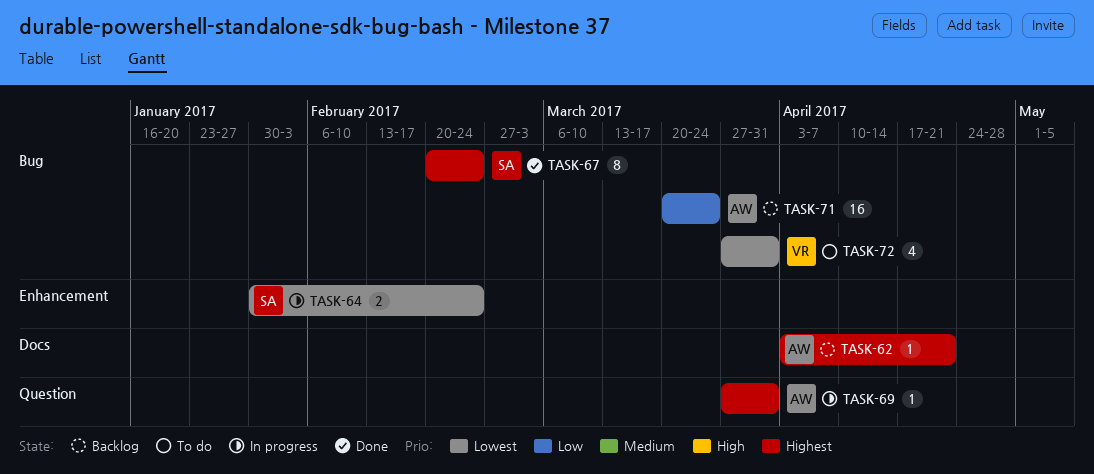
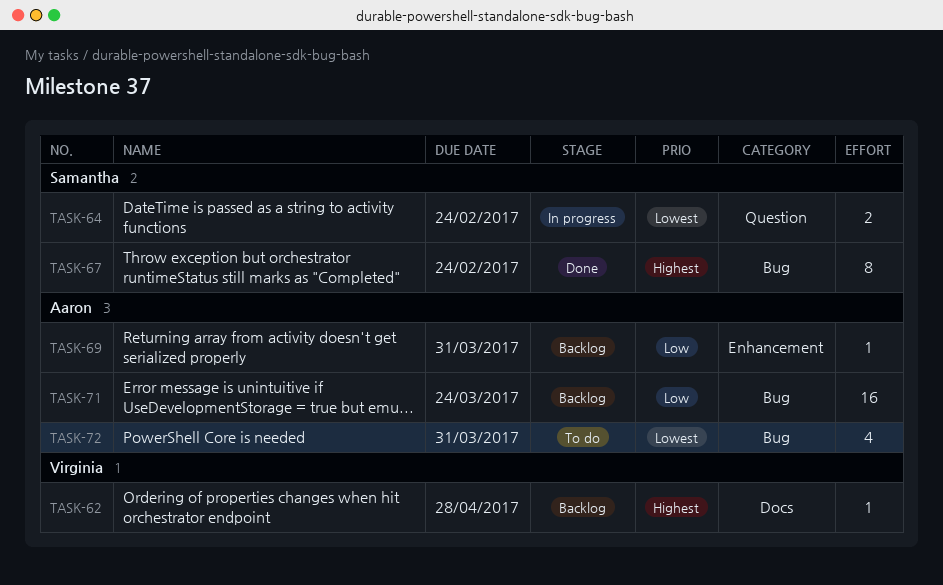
TASK-62, owner: Aaron -> Virginia
TASK-62, due: Apr 21 -> Apr 28
TASK-64, label: Enhancement -> Question
TASK-69, status: In progress -> Backlog
TASK-69, priority: Highest -> Low
TASK-69, label: Question -> Enhancement
TASK-72, owner: Virginia -> Aaron

